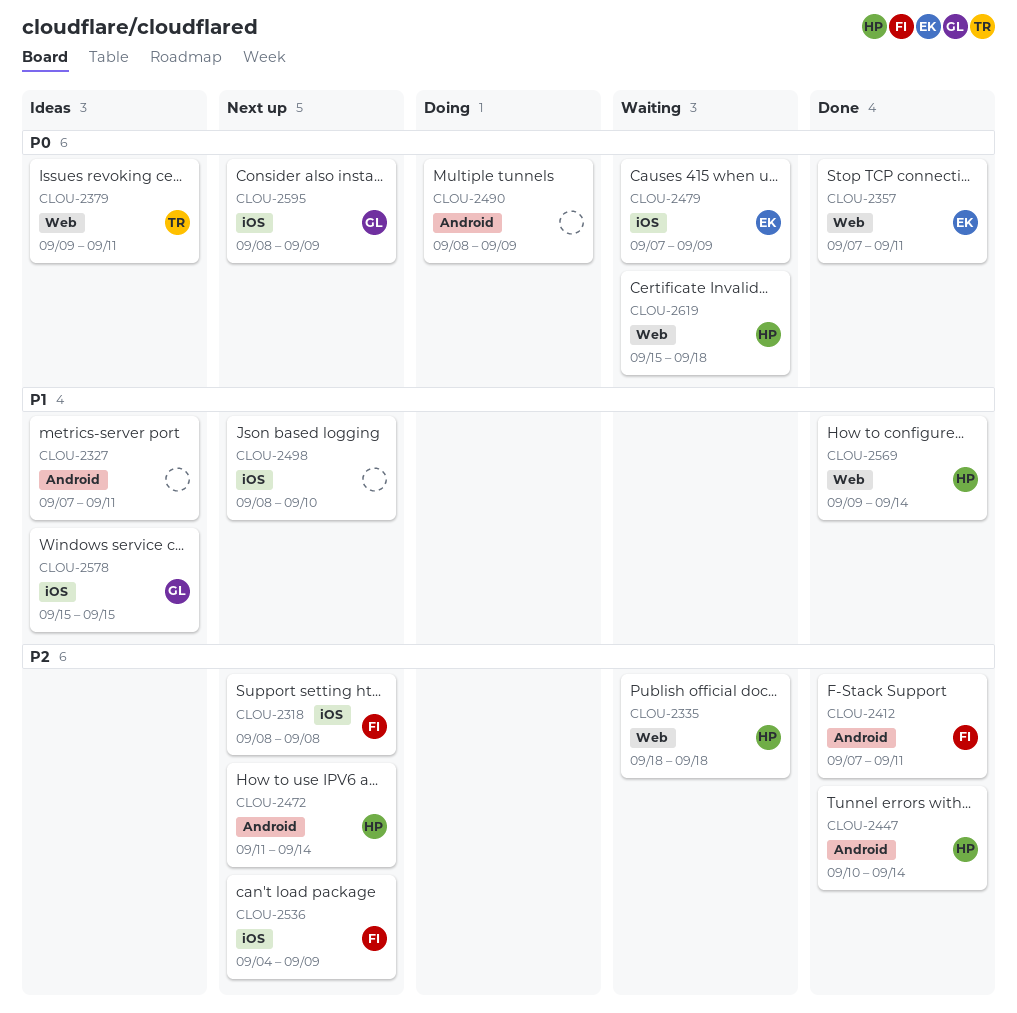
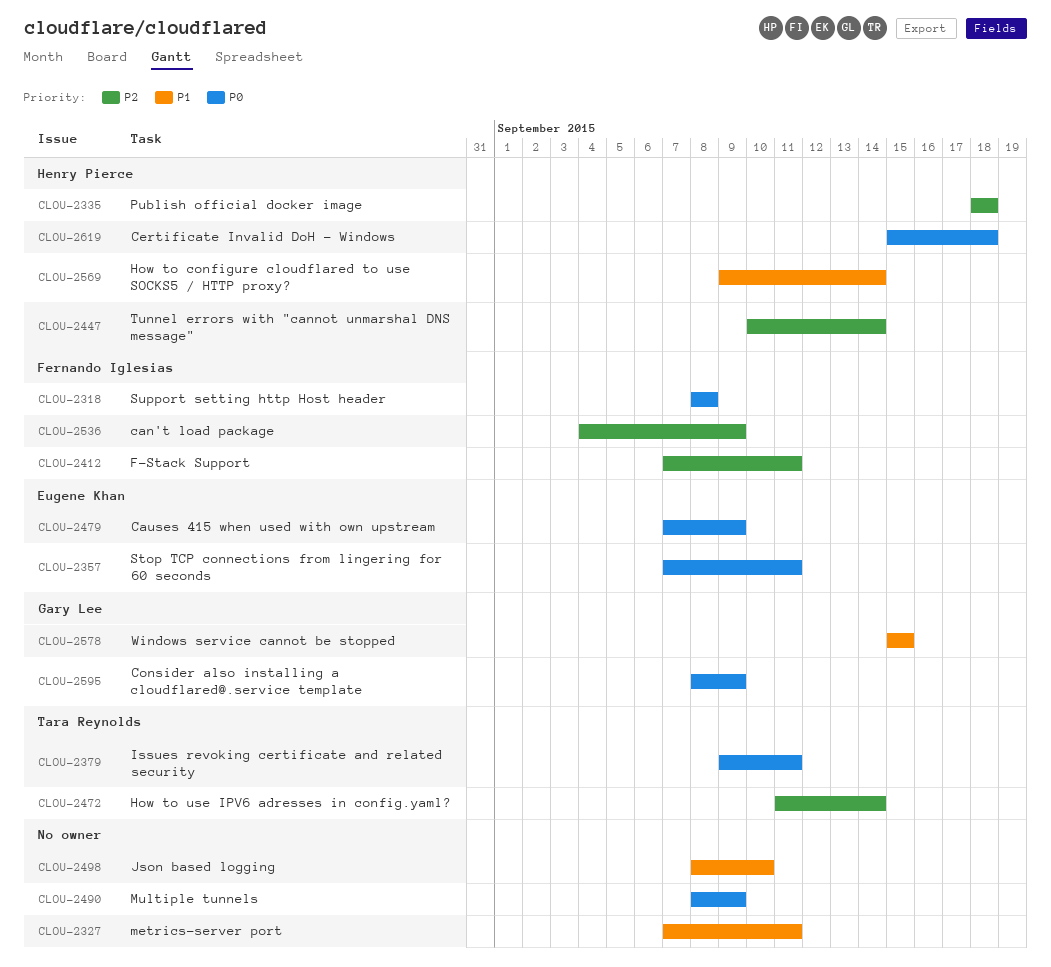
CLOU-2318, priority: P2 -> P0
CLOU-2472, owner: Henry Pierce -> Tara Reynolds

